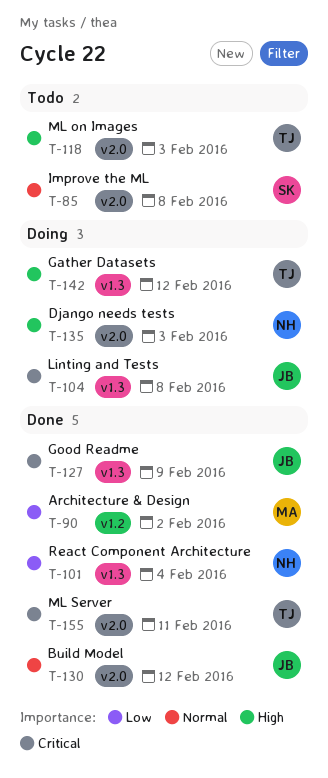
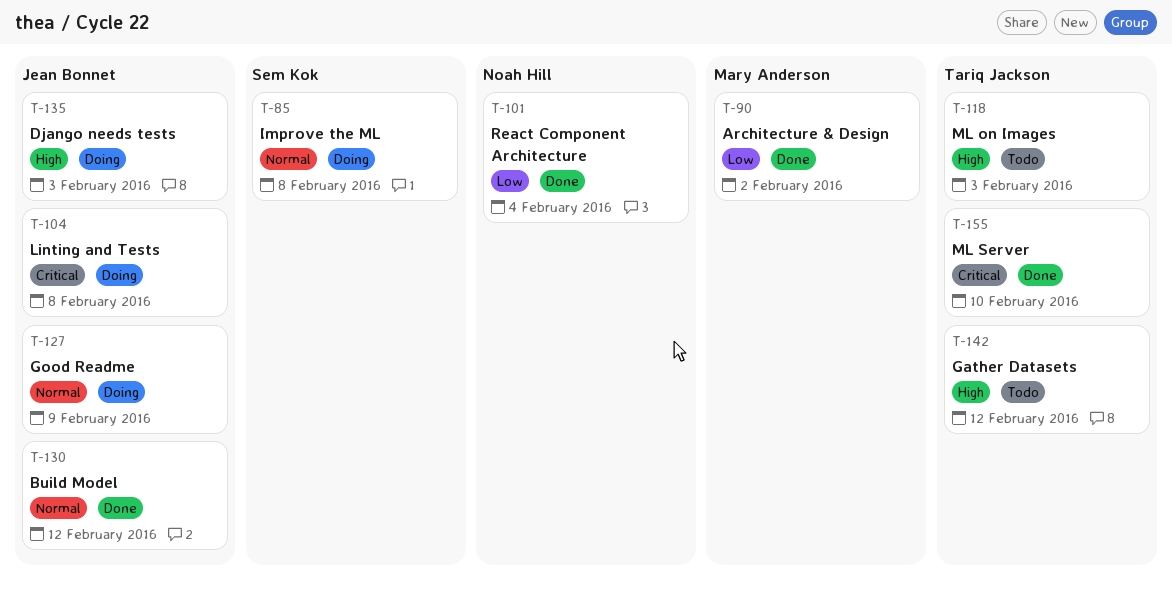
T-85, status: Todo -> Doing
T-127, status: Done -> Doing
T-127, priority: Critical -> Normal
T-135, owner: Noah Hill -> Jean Bonnet
T-142, status: Doing -> Todo
T-155, due: Feb 11 -> Feb 10

